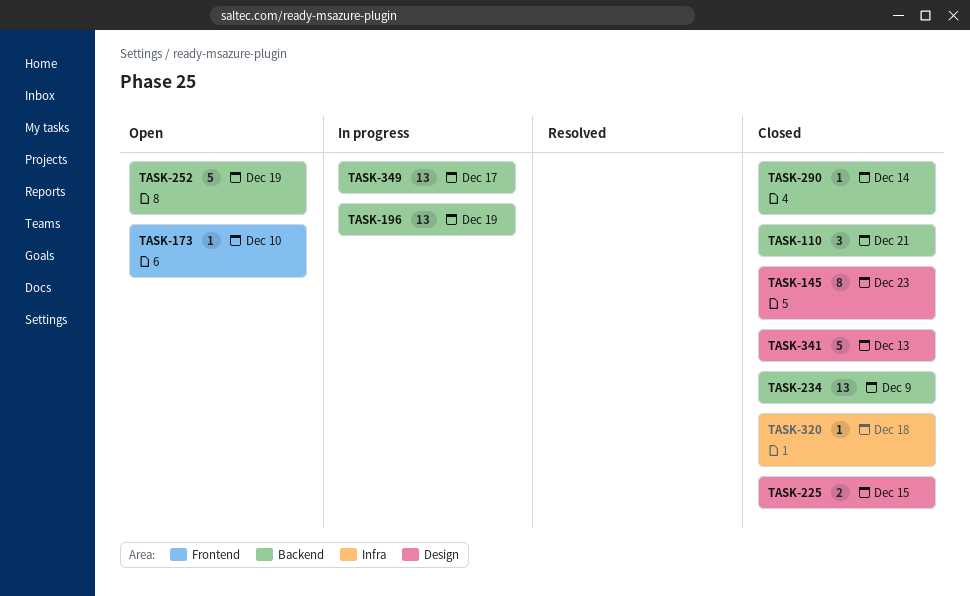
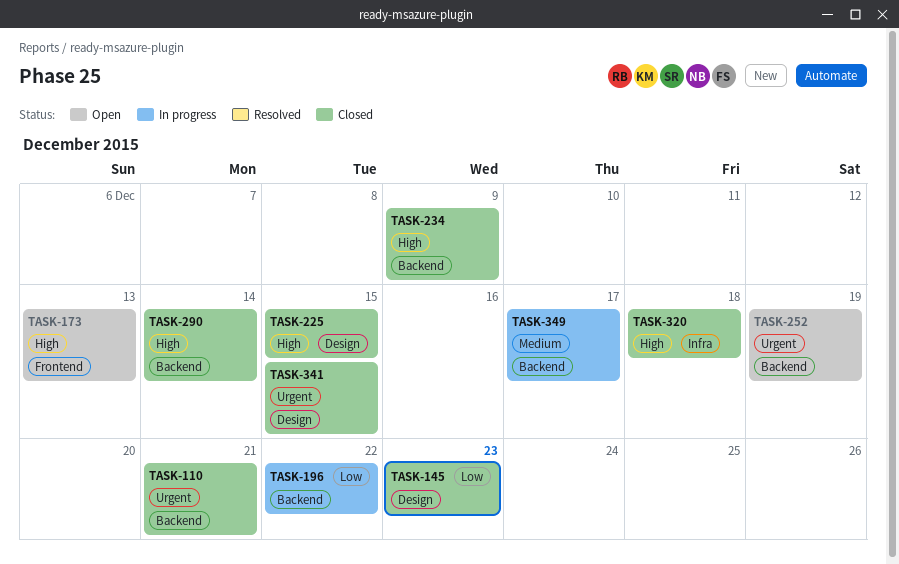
TASK-173, due: Dec 10 -> Dec 13
TASK-196, due: Dec 19 -> Dec 22
TASK-341, due: Dec 13 -> Dec 15

